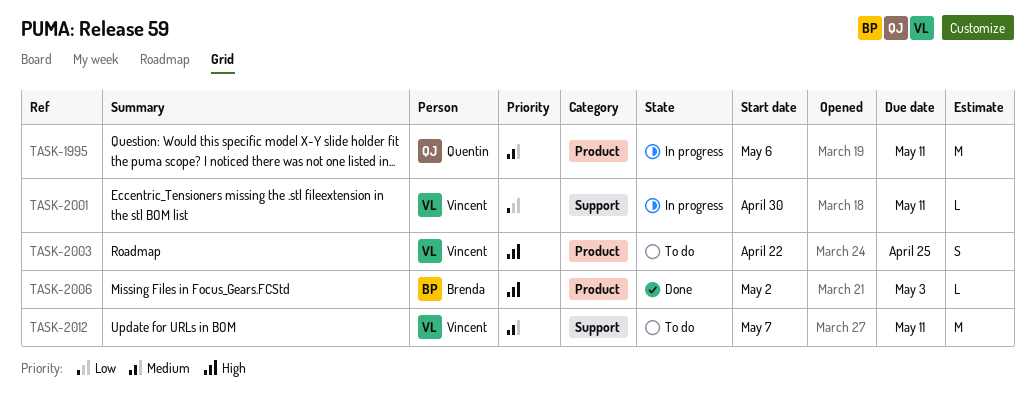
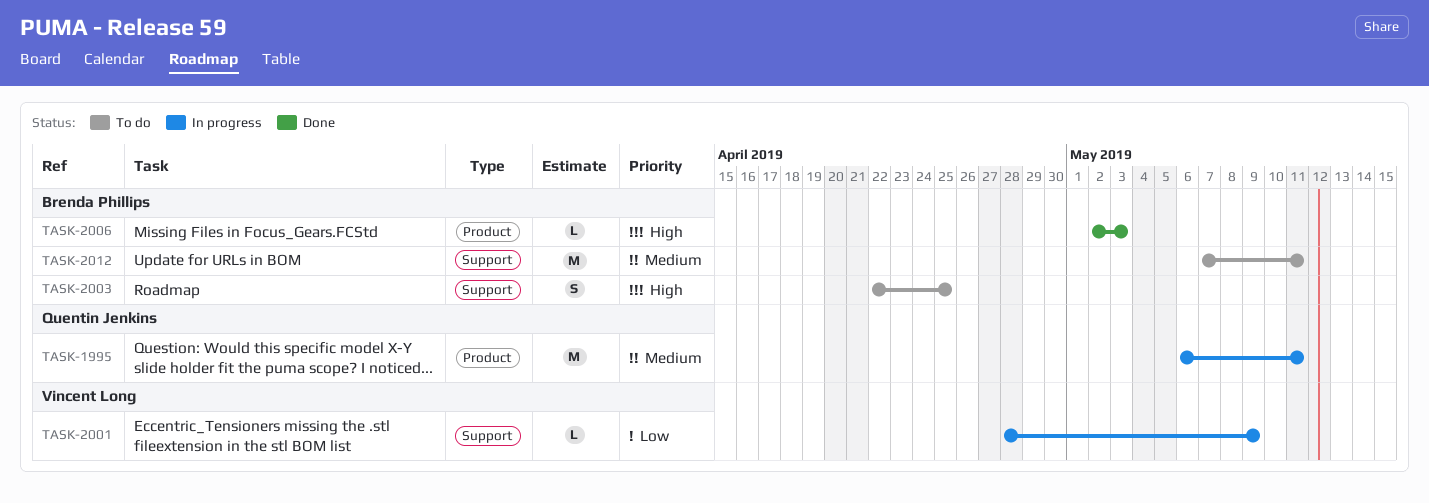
TASK-2001, start: Apr 30 -> Apr 28
TASK-2001, due: May 11 -> May 9
TASK-2003, owner: Vincent Long -> Brenda Phillips
TASK-2003, label: Product -> Support
TASK-2012, owner: Vincent Long -> Brenda Phillips

